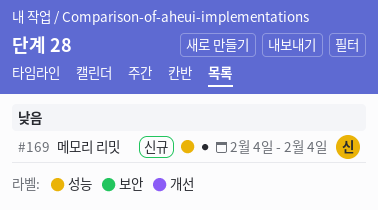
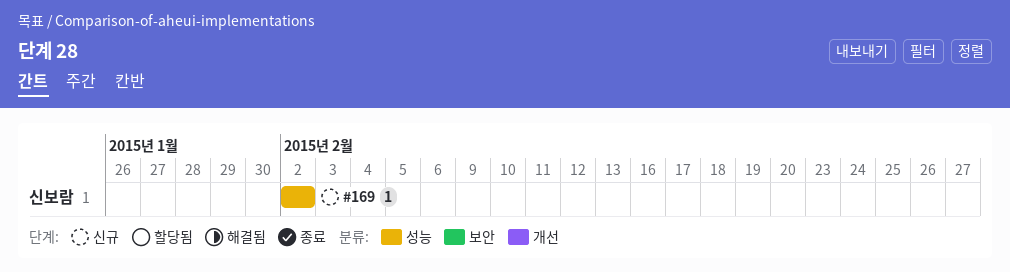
#169, start: Feb 4 -> Feb 2
#169, due: Feb 4 -> Feb 2

